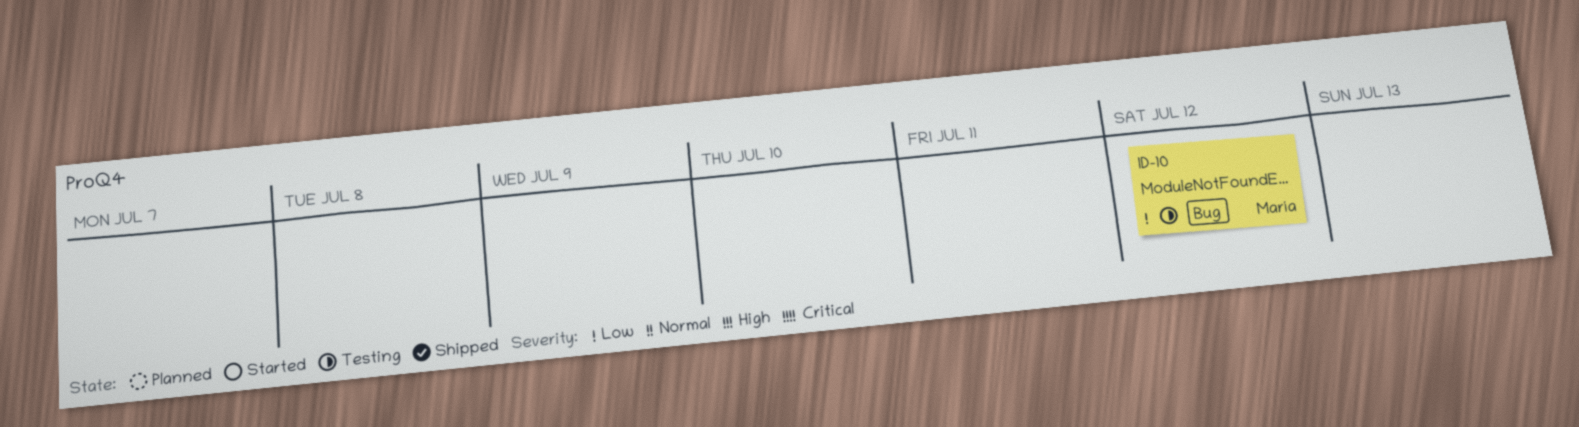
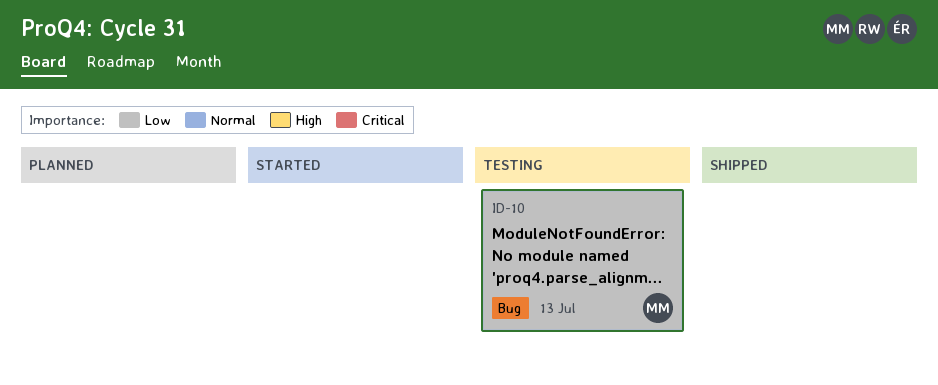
ID-10, due: Jul 12 -> Jul 13

